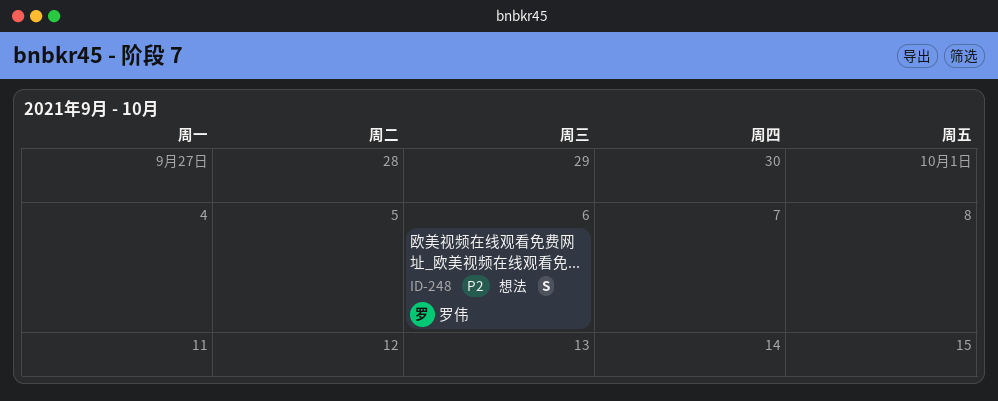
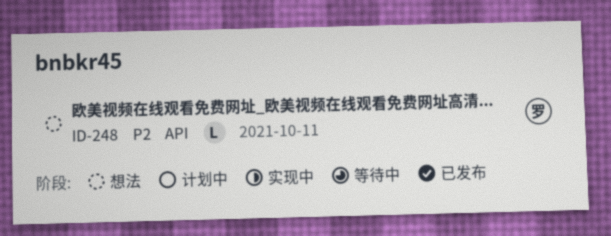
ID-248, estimate: S -> L
ID-248, due: Oct 6 -> Oct 11

